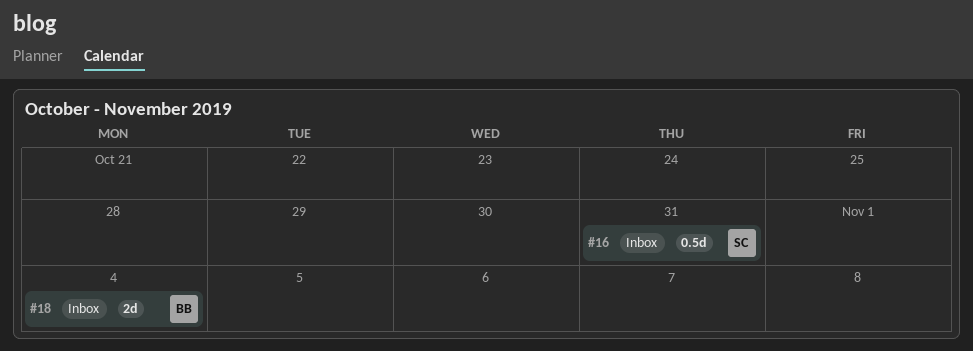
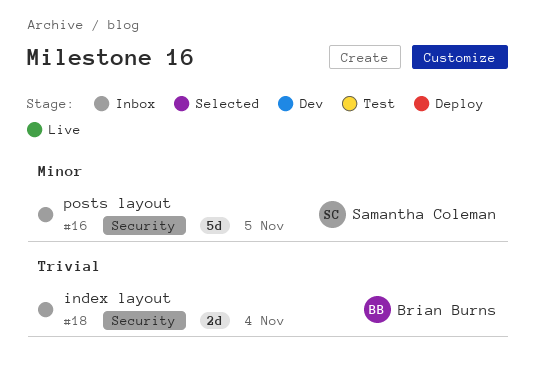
#16, estimate: 0.5d -> 5d
#16, due: Oct 31 -> Nov 5

